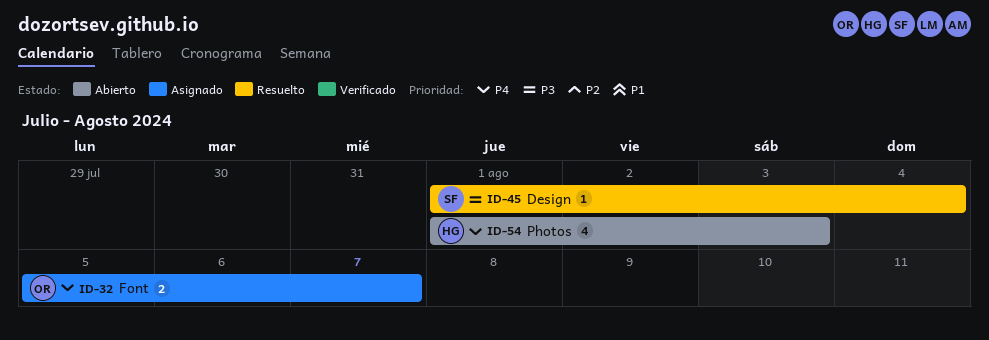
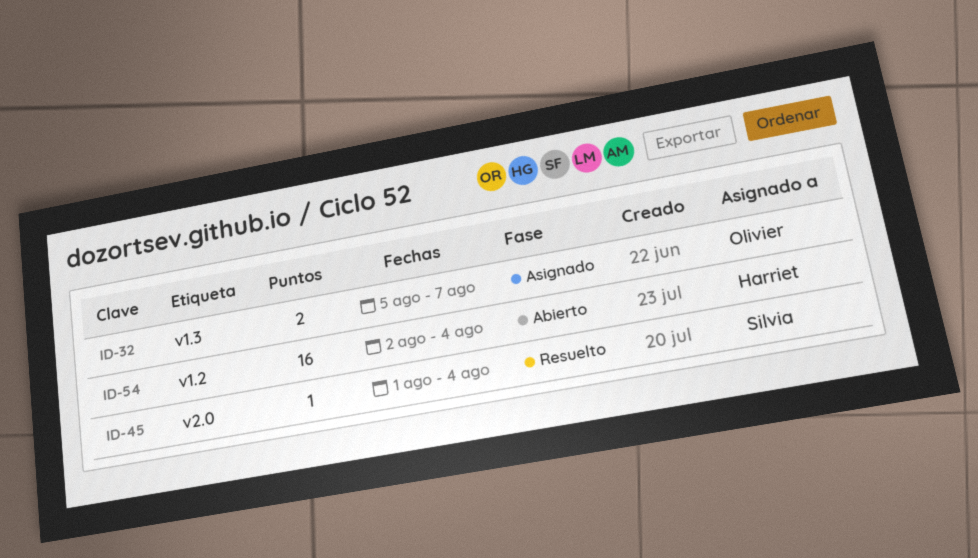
ID-54, estimate: 4 -> 16
ID-54, start: Aug 1 -> Aug 2
ID-54, due: Aug 3 -> Aug 4

